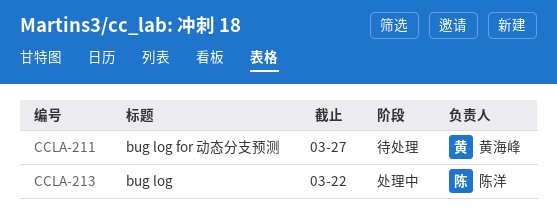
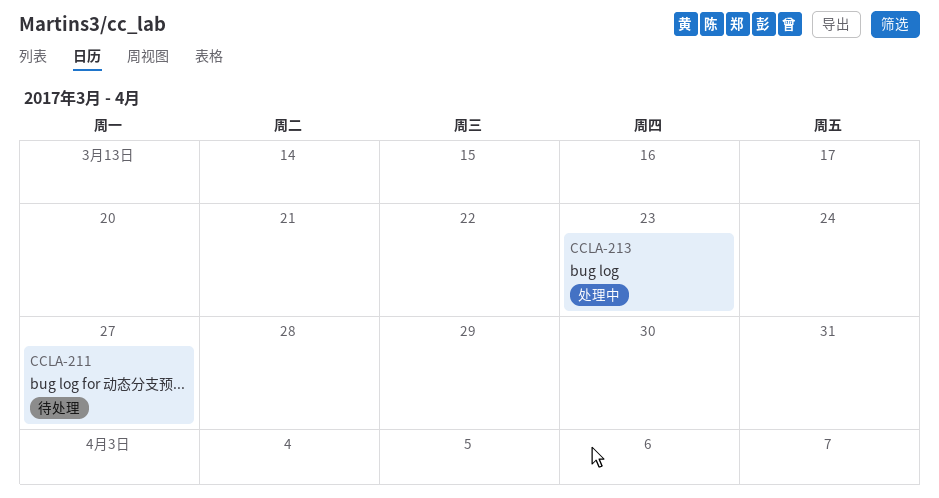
CCLA-213, due: Mar 22 -> Mar 23

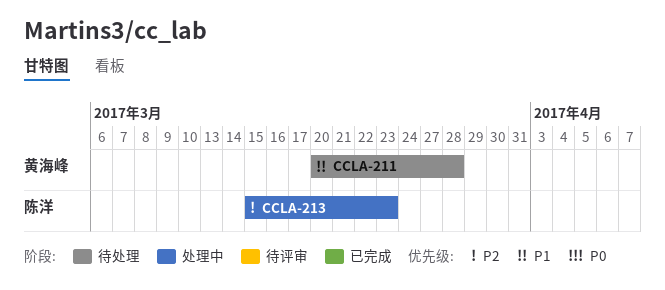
CCLA-211, due: Mar 27 -> Mar 28

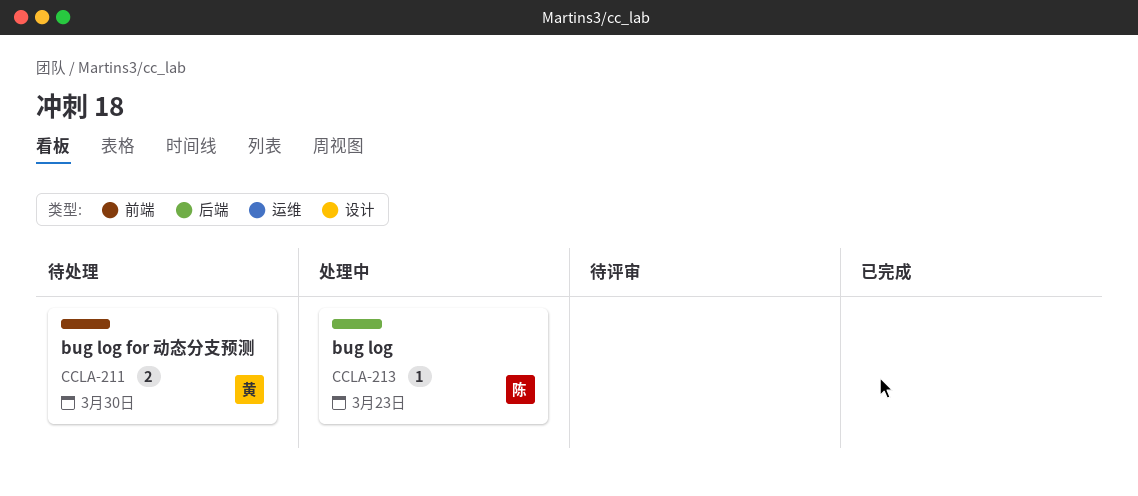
CCLA-211, due: Mar 28 -> Mar 30

